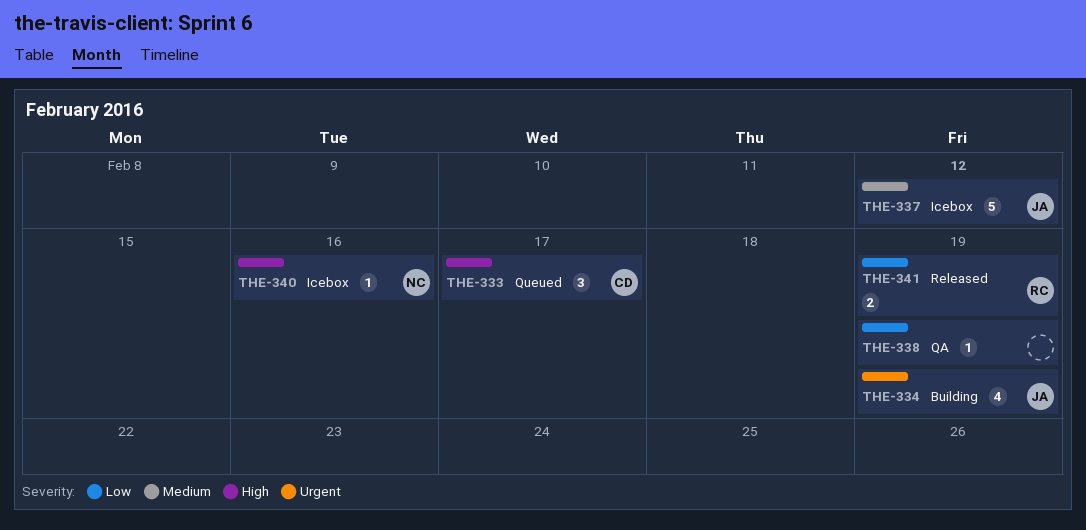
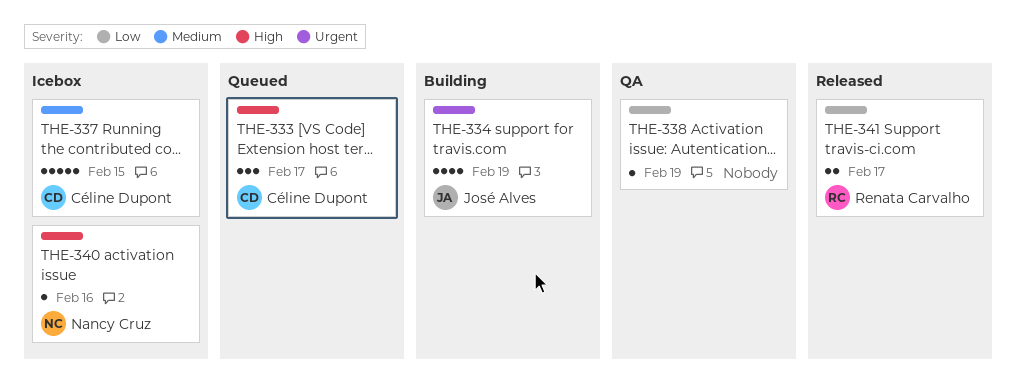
THE-337, owner: José Alves -> Céline Dupont
THE-337, due: Feb 12 -> Feb 15
THE-341, due: Feb 19 -> Feb 17

